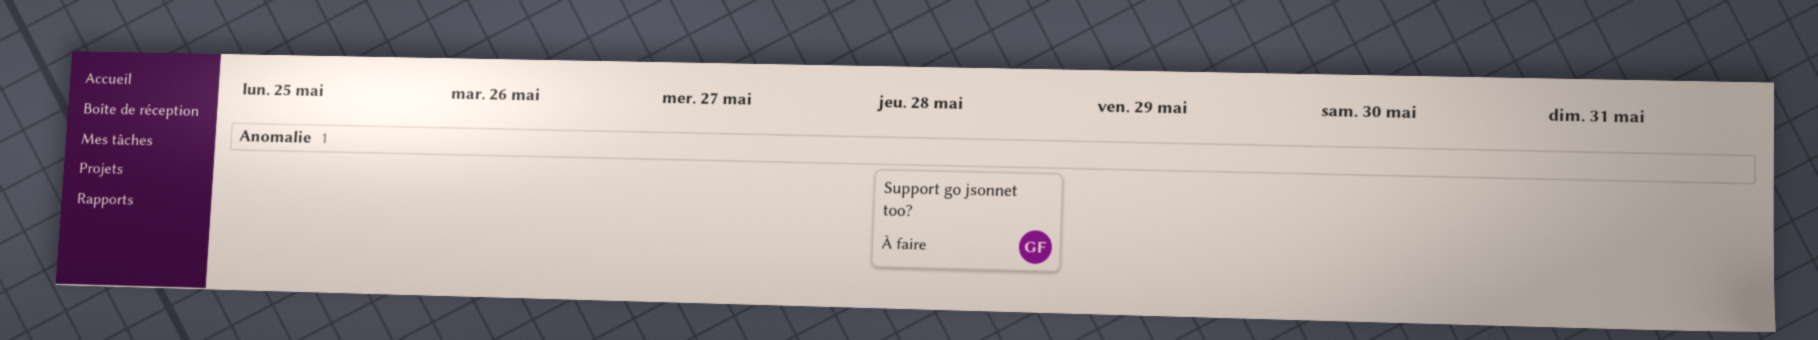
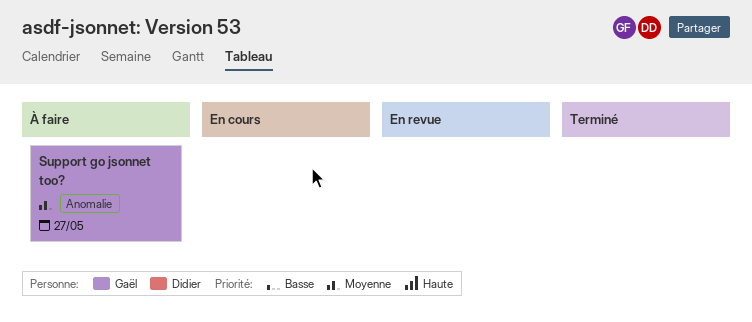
Support go jsonnet too?, due: May 28 -> May 27

